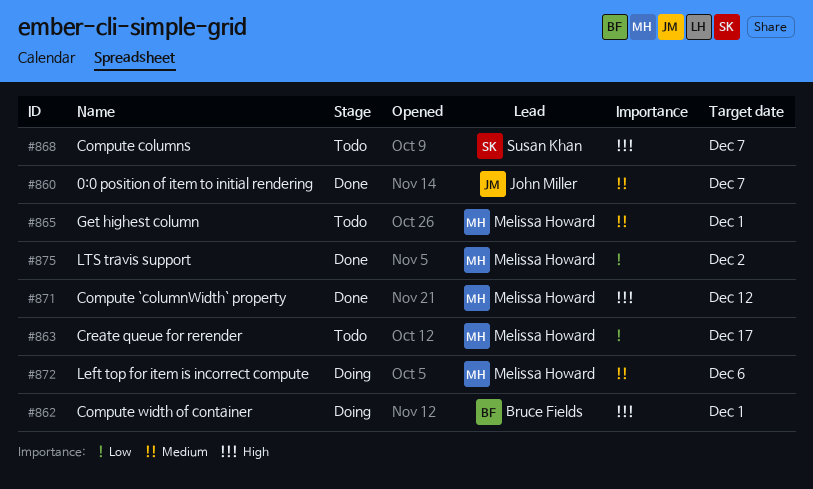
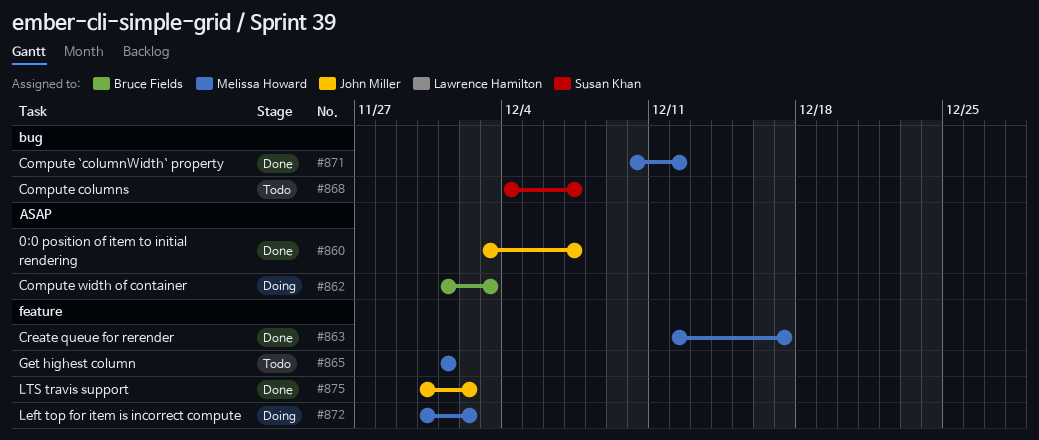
#862, due: Dec 1 -> Dec 3
#863, status: Todo -> Done
#872, due: Dec 6 -> Dec 2
#875, owner: Melissa Howard -> John Miller

